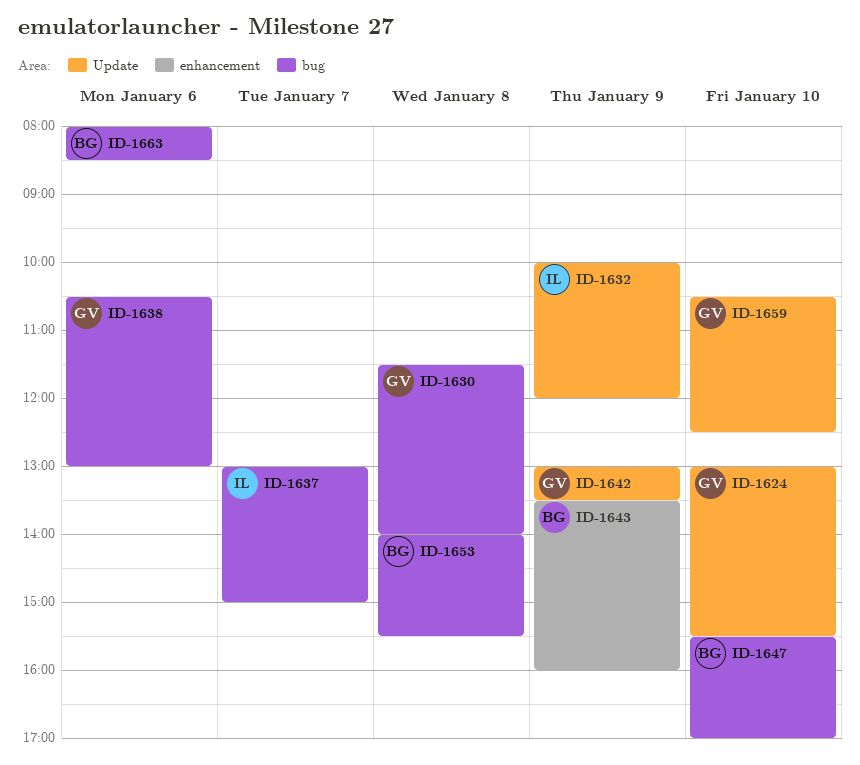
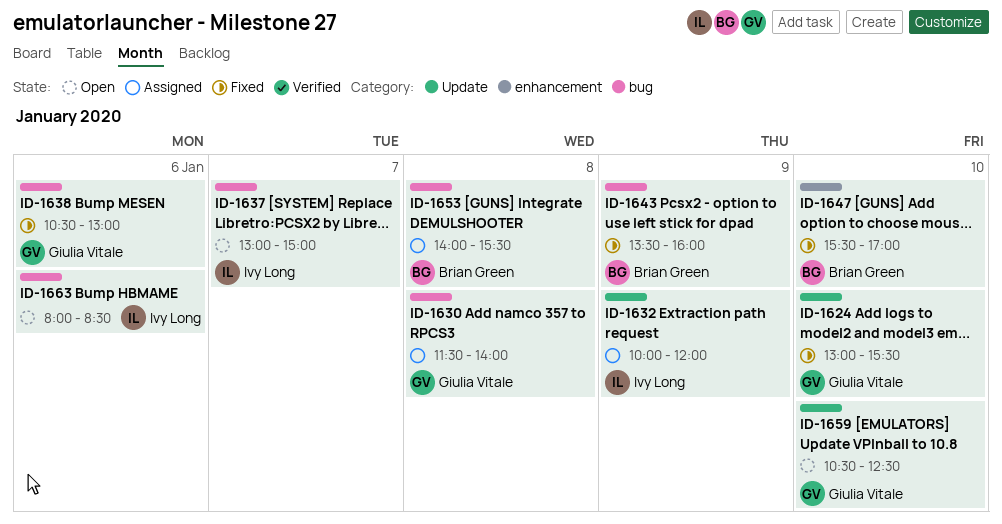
ID-1642: present -> none
ID-1643, label: enhancement -> bug
ID-1647, label: bug -> enhancement
ID-1663, owner: Brian Green -> Ivy Long

